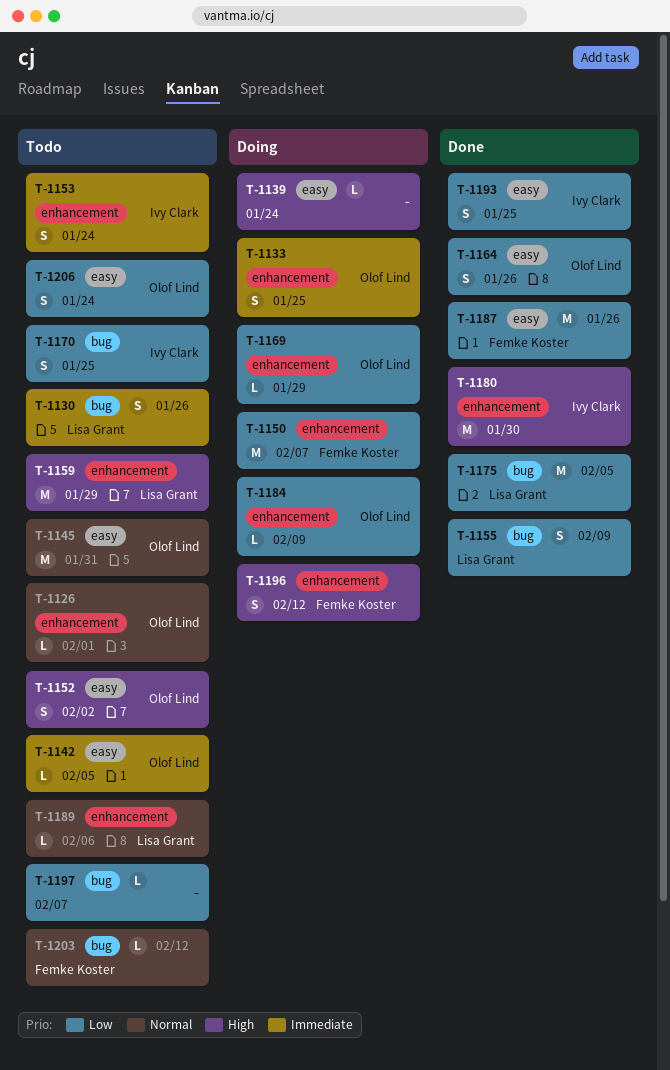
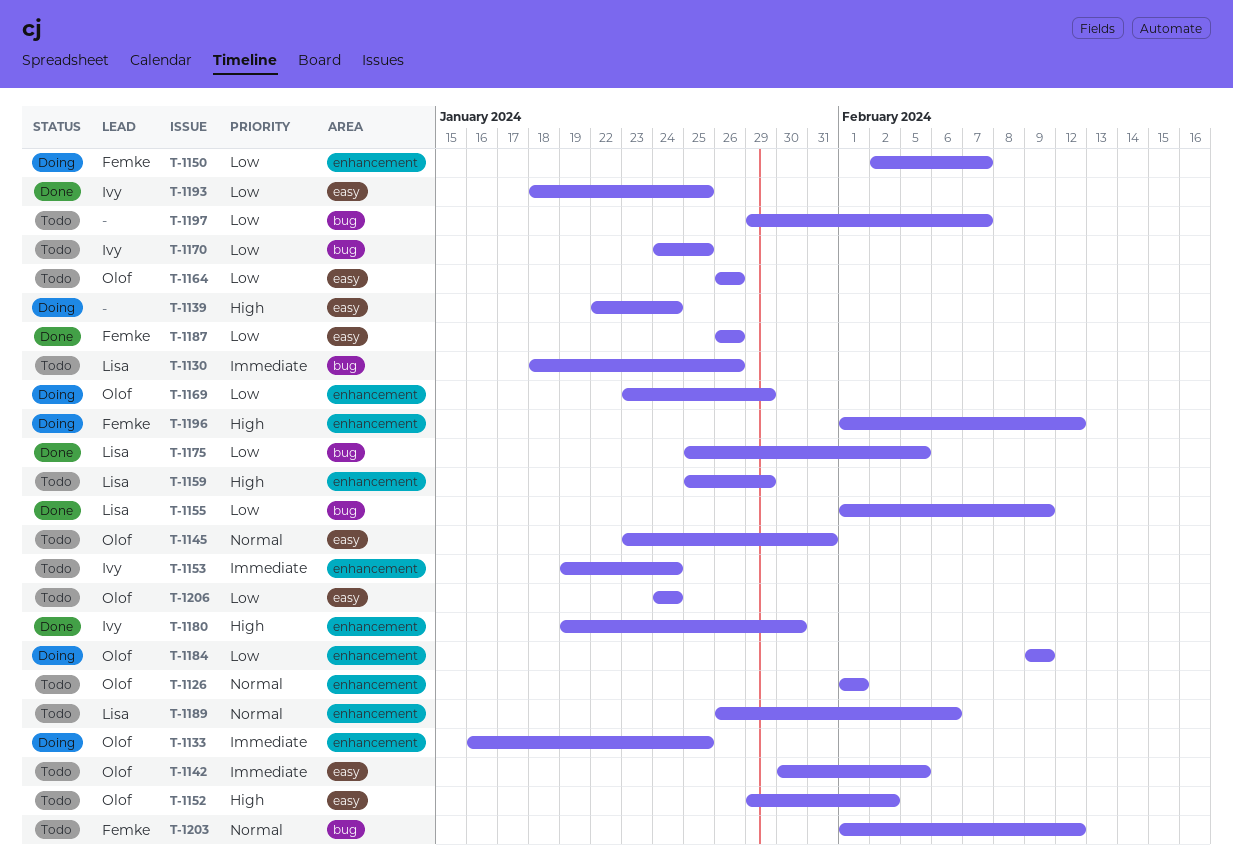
T-1164, status: Done -> Todo

